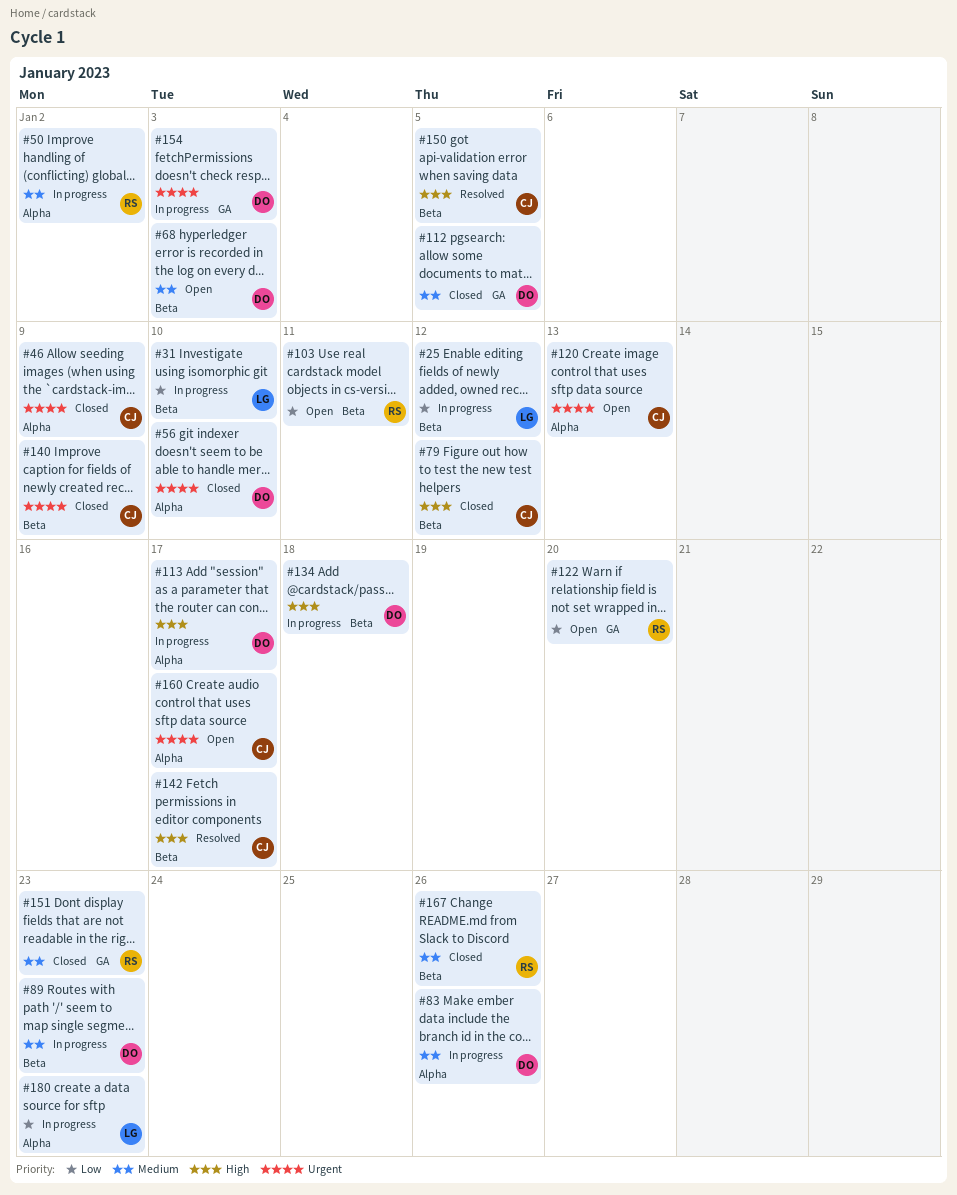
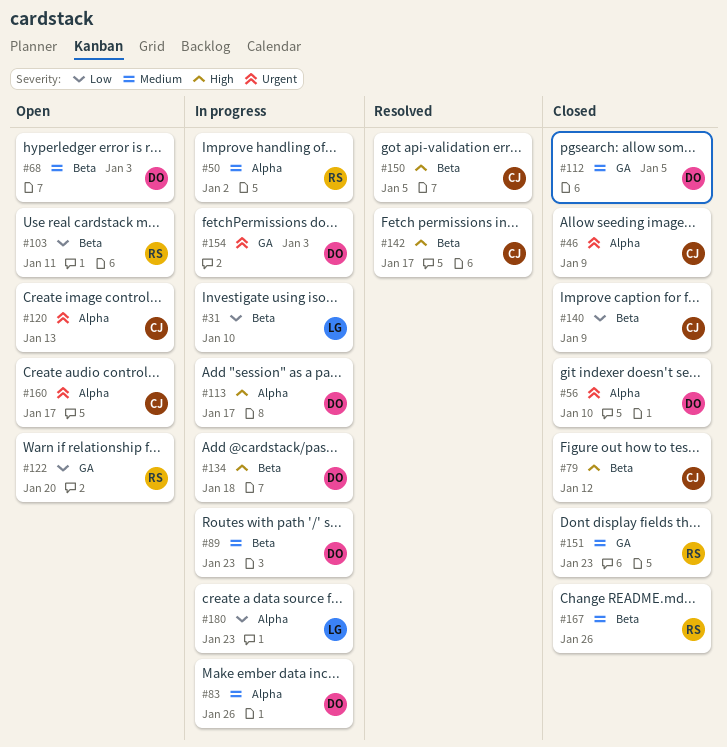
#25: present -> none
#140, priority: Urgent -> Low

